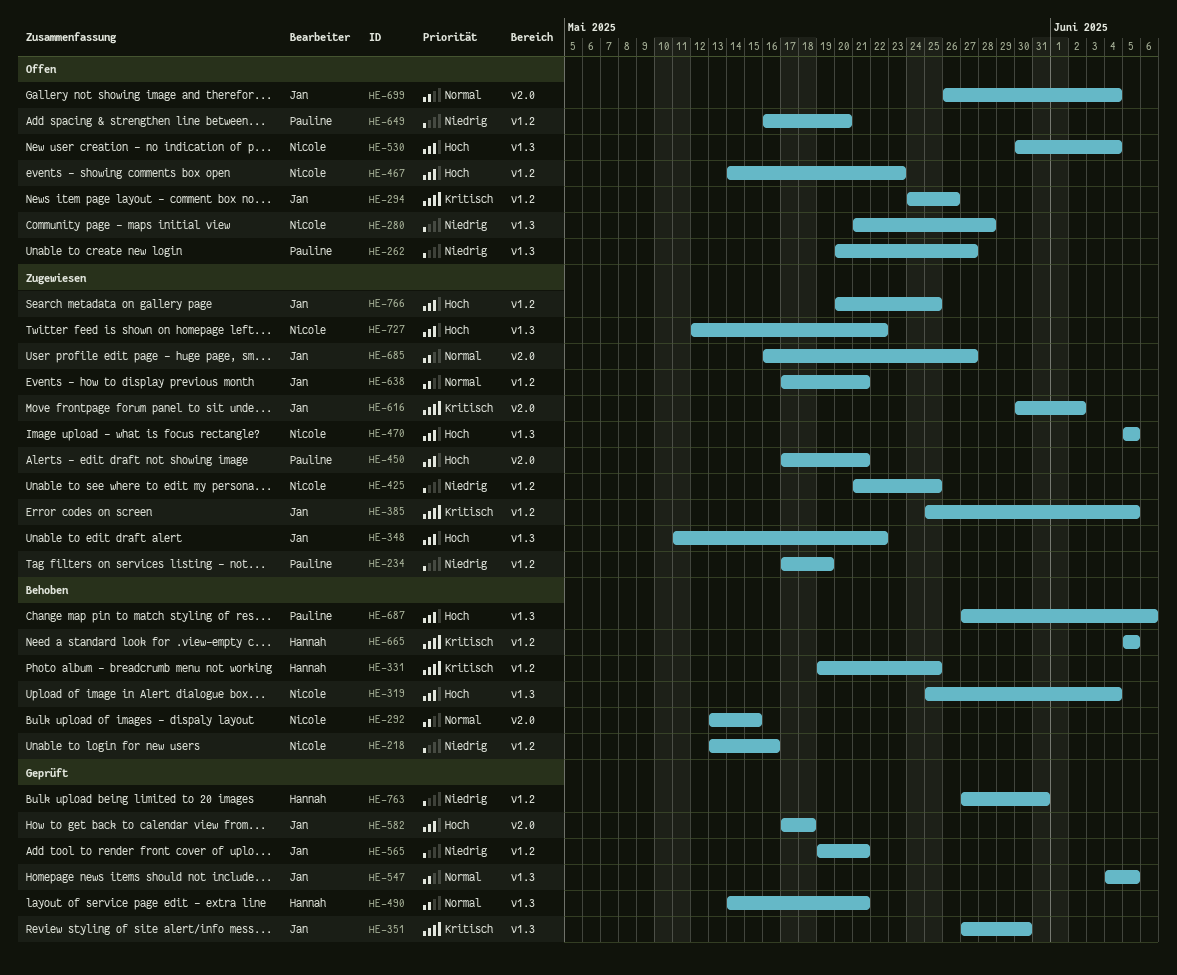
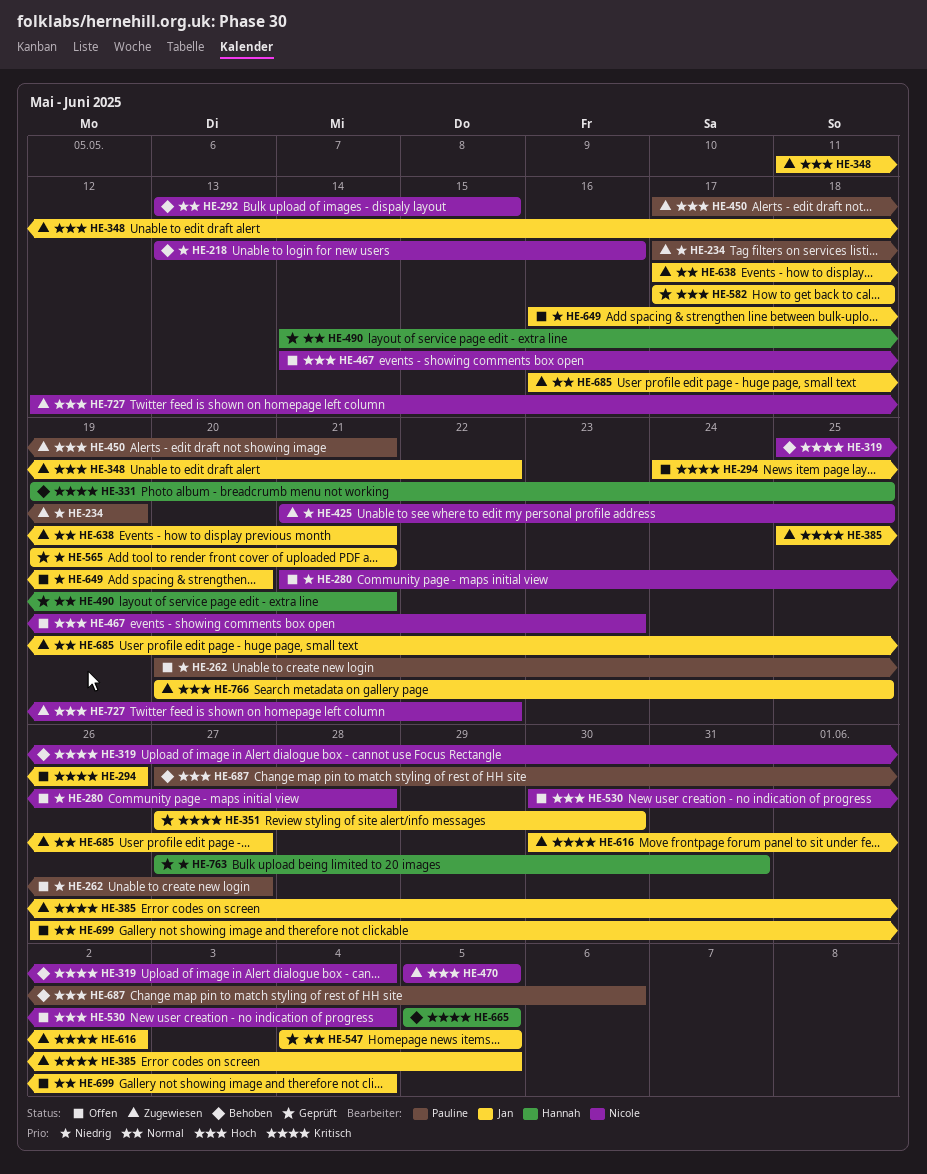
HE-319, priority: Hoch -> Kritisch
HE-649, owner: Pauline -> Jan

